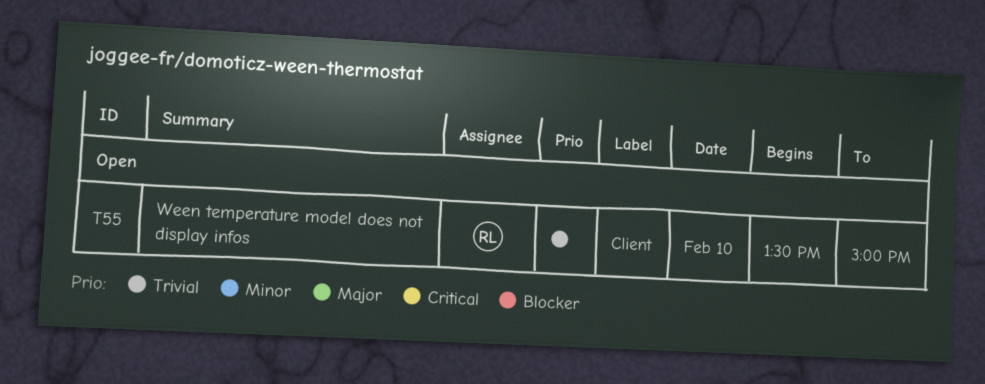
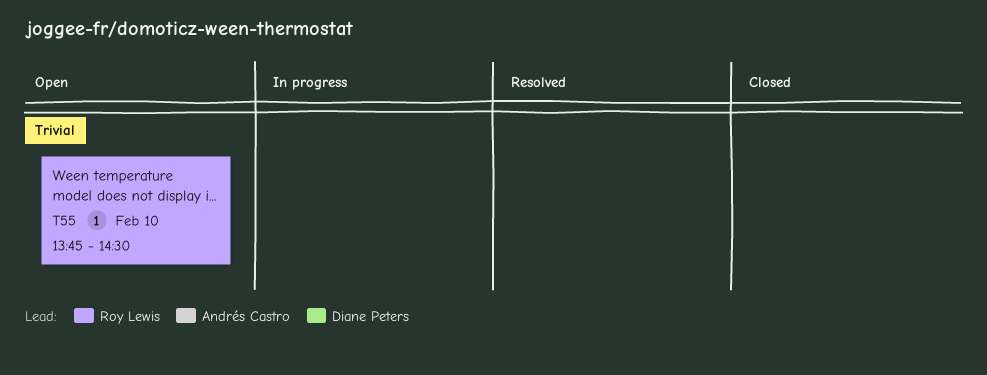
T55, begins: 13:30 -> 13:45
T55, ends: 15:00 -> 14:30

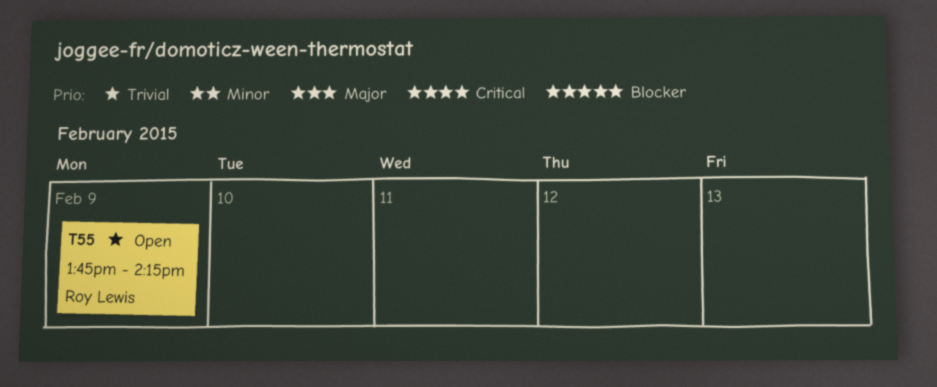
T55, day: Feb 10 -> Feb 9
T55, ends: 14:30 -> 14:15

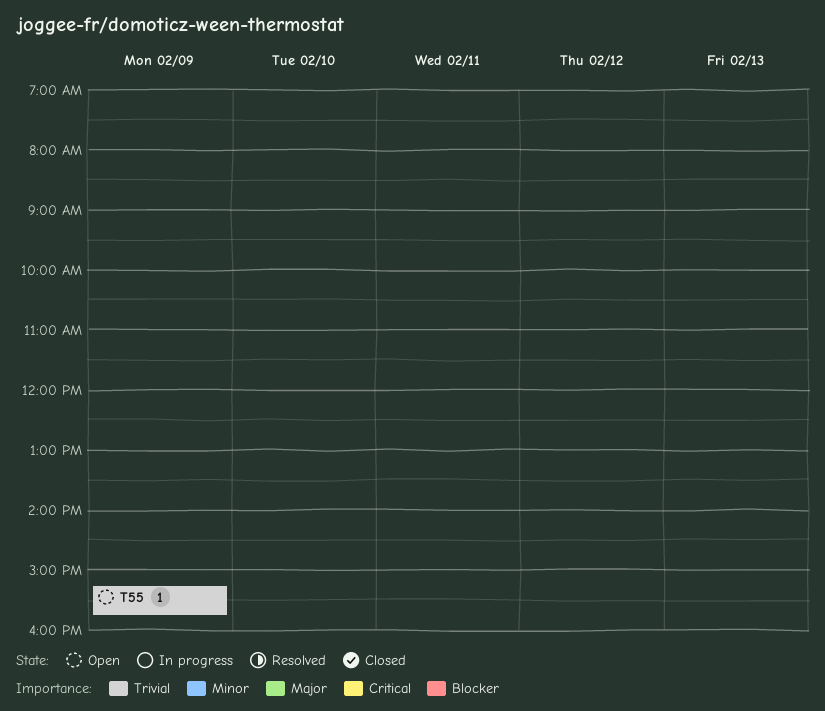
T55, begins: 13:45 -> 15:15
T55, ends: 14:15 -> 15:45

